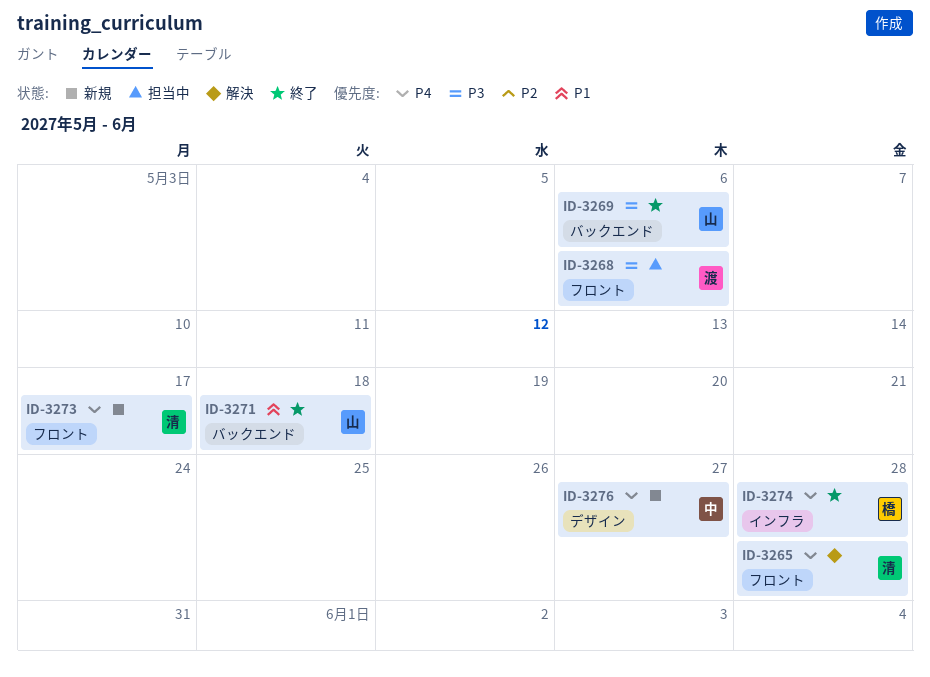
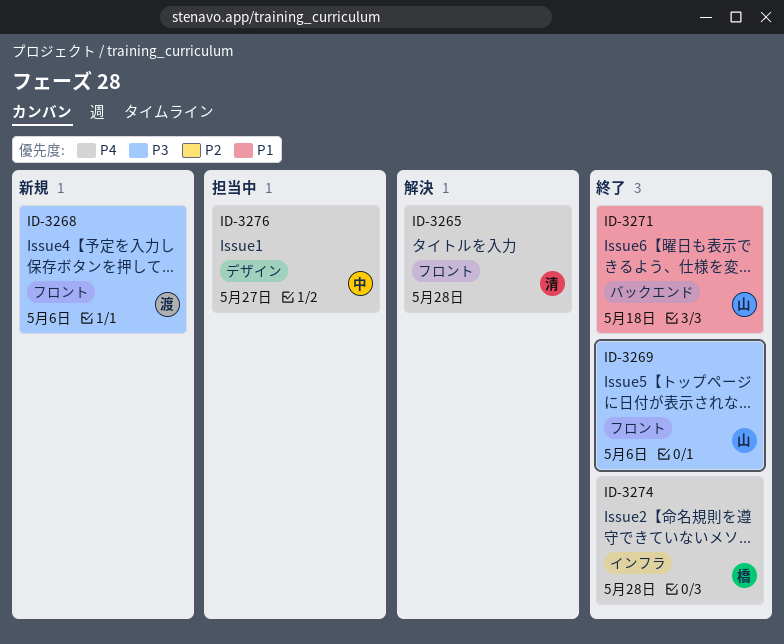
ID-3268, status: 担当中 -> 新規
ID-3269, label: バックエンド -> フロント
ID-3273: present -> none
ID-3276, status: 新規 -> 担当中

